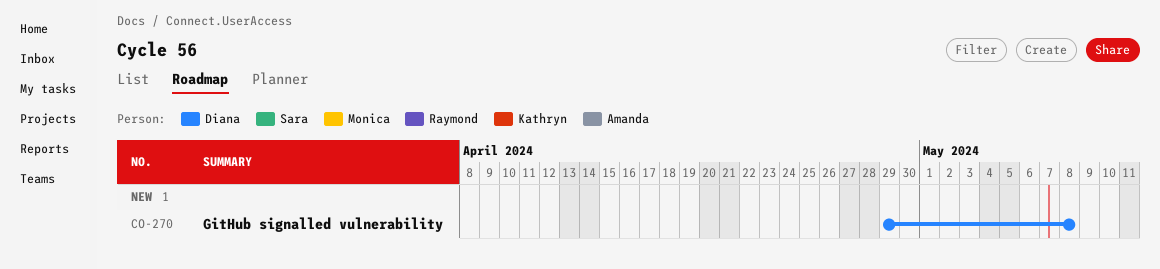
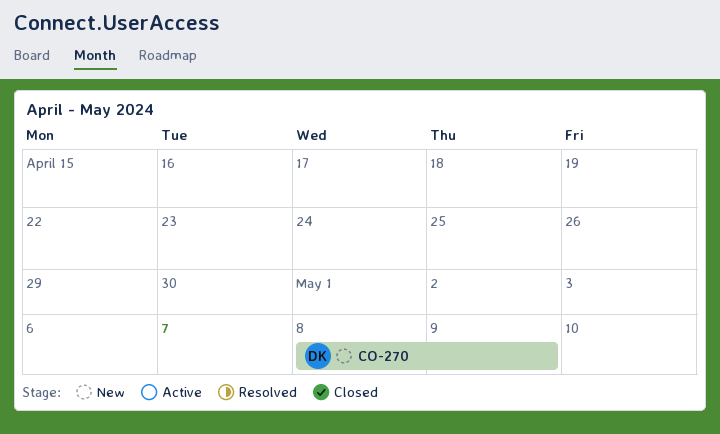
CO-270, start: Apr 29 -> May 8
CO-270, due: May 8 -> May 9

